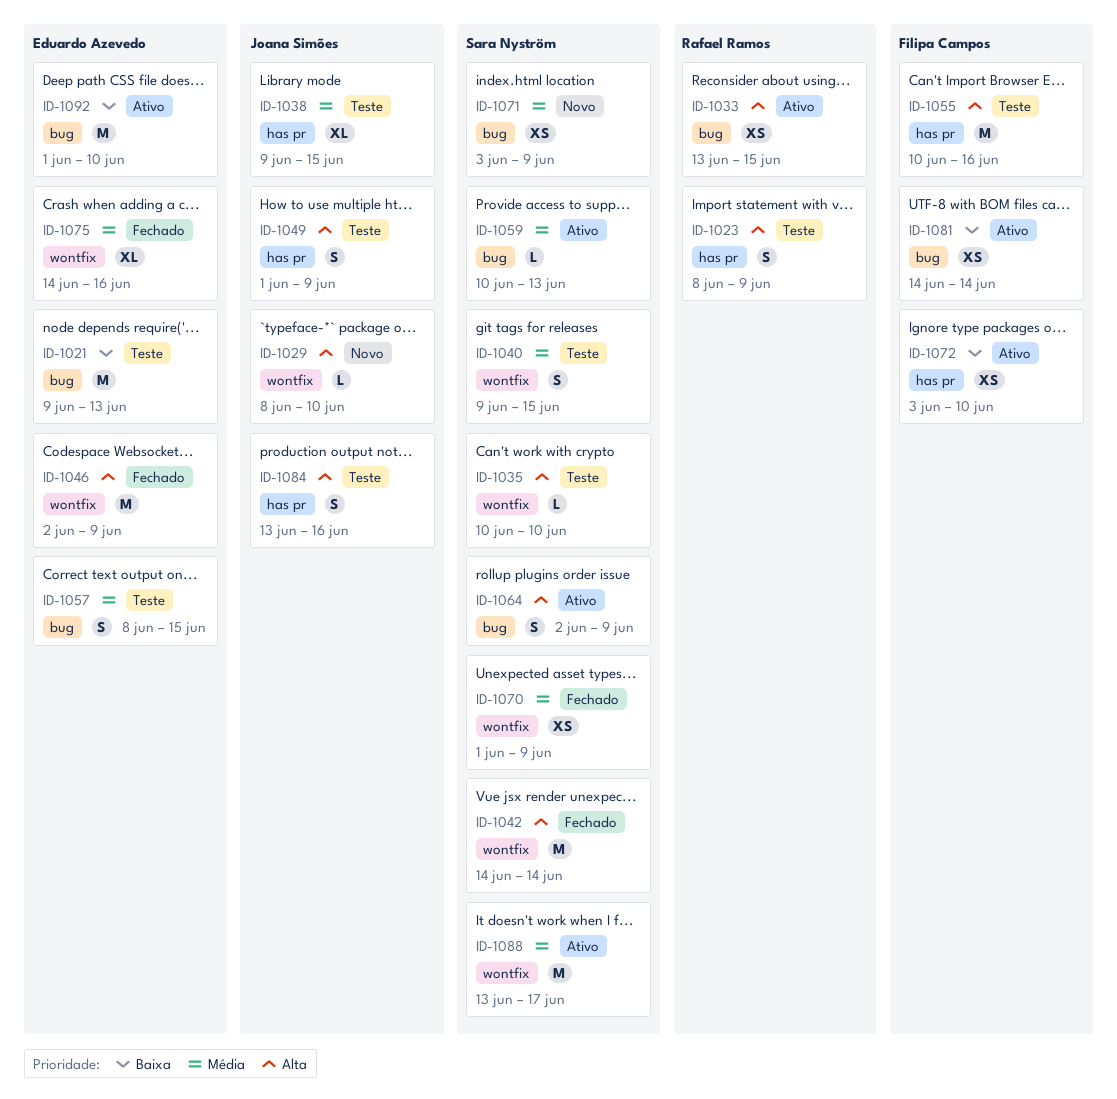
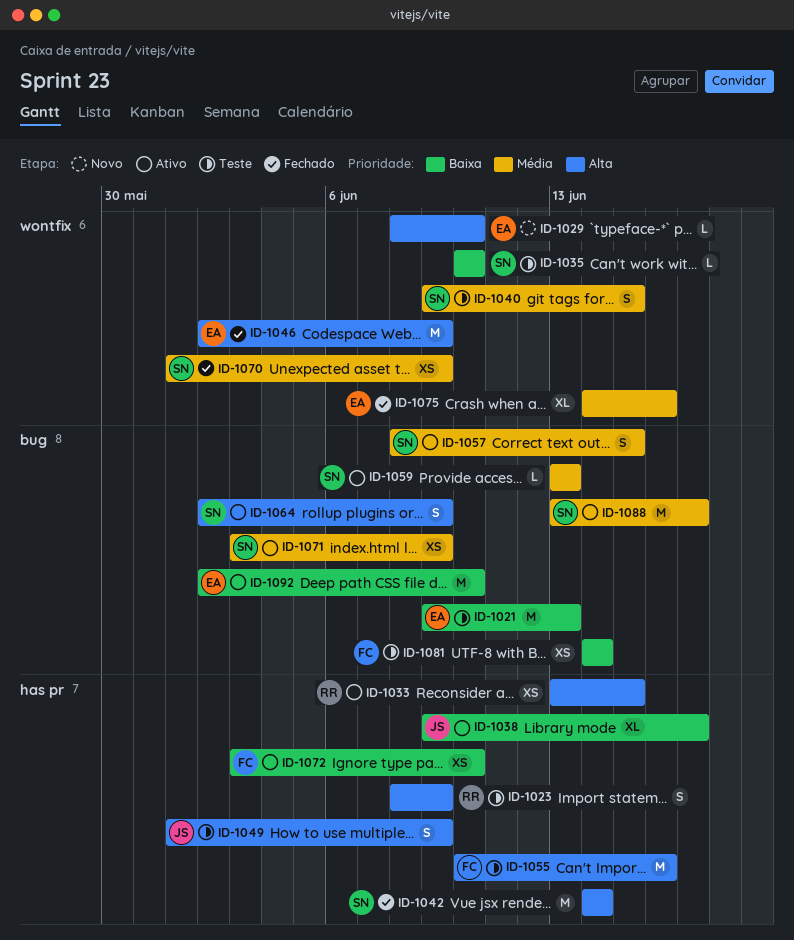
ID-1029, owner: Joana Simões -> Eduardo Azevedo
ID-1033, label: bug -> has pr
ID-1035, priority: Alta -> Baixa
ID-1038, status: Teste -> Ativo
ID-1038, priority: Média -> Baixa
ID-1038, due: Jun 15 -> Jun 17
ID-1042, label: wontfix -> has pr
ID-1057, status: Teste -> Ativo
ID-1057, owner: Eduardo Azevedo -> Sara Nyström
ID-1059, start: Jun 10 -> Jun 13
ID-1071, status: Novo -> Ativo
ID-1081, status: Ativo -> Teste
ID-1084: present -> none
ID-1088, label: wontfix -> bug
ID-1092, start: Jun 1 -> Jun 2

